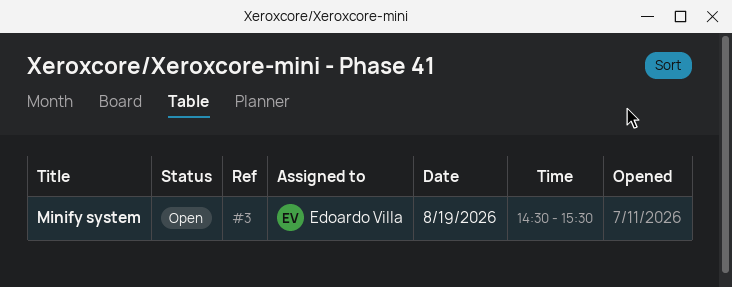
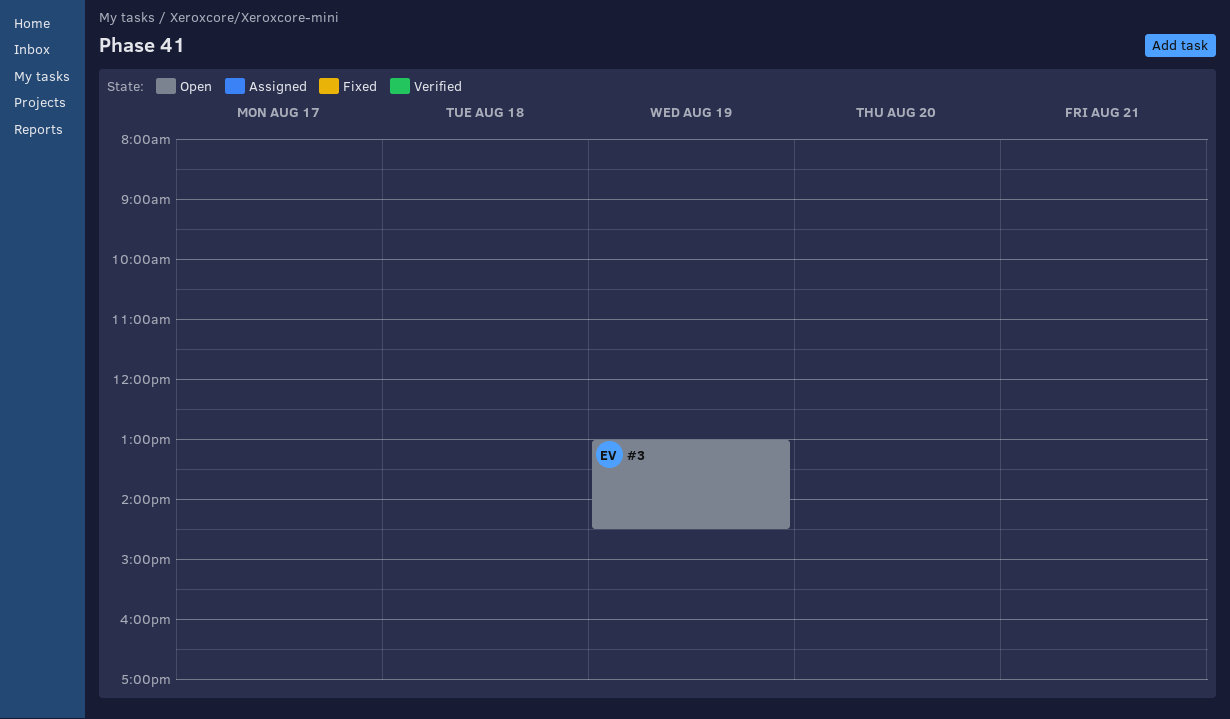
#3, begins: 14:30 -> 13:00
#3, ends: 15:30 -> 14:30

